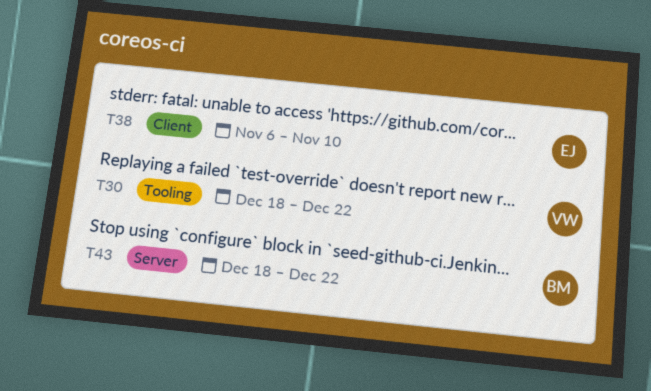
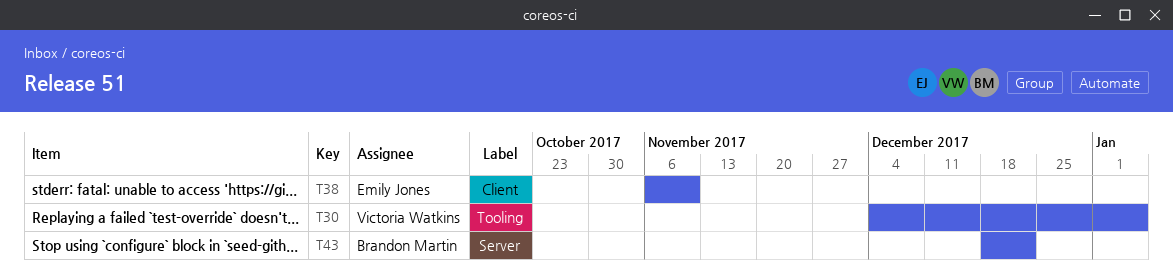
T30, start: Dec 18 -> Dec 4
T30, due: Dec 22 -> Jan 5

